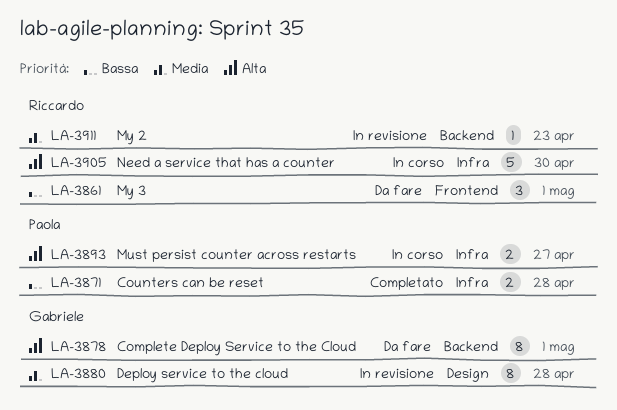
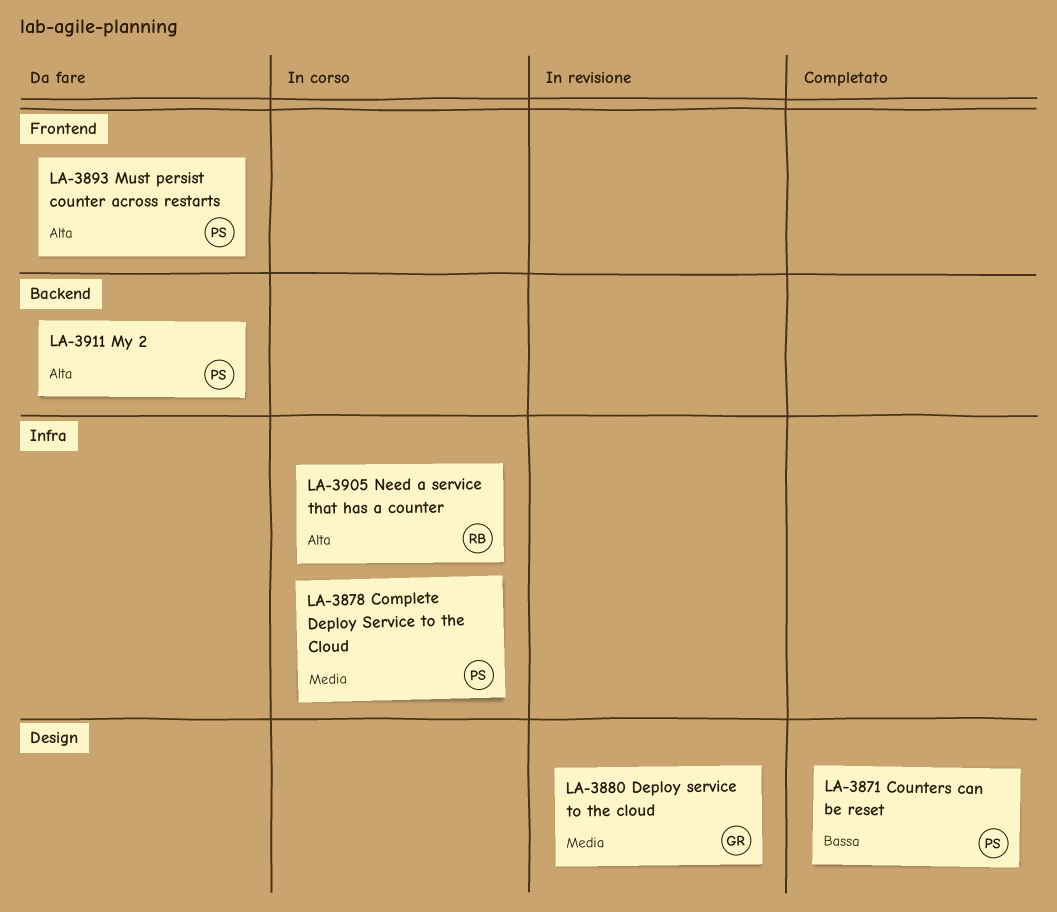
LA-3861: present -> none
LA-3871, label: Infra -> Design
LA-3878, status: Da fare -> In corso
LA-3878, owner: Gabriele -> Paola
LA-3878, priority: Alta -> Media
LA-3878, label: Backend -> Infra
LA-3893, status: In corso -> Da fare
LA-3893, label: Infra -> Frontend
LA-3911, status: In revisione -> Da fare
LA-3911, owner: Riccardo -> Paola
LA-3911, priority: Media -> Alta

